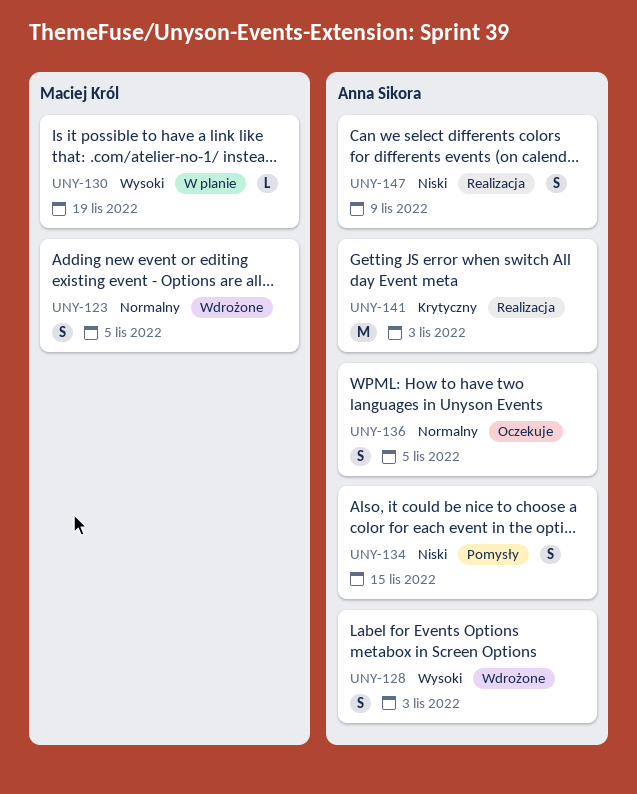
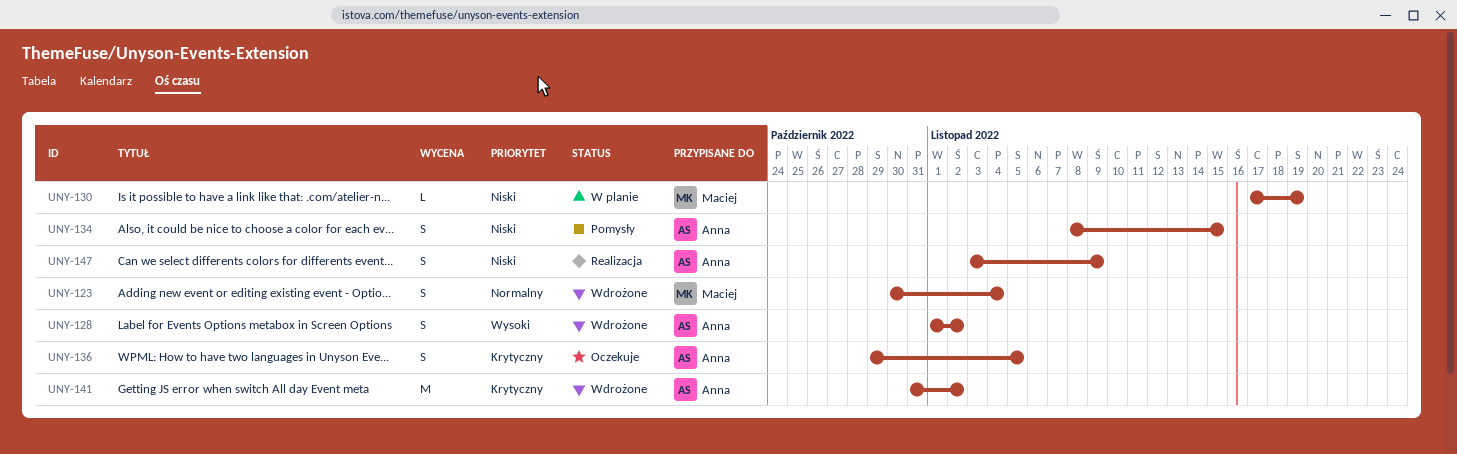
UNY-123, due: Nov 5 -> Nov 4
UNY-128, due: Nov 3 -> Nov 2
UNY-130, priority: Wysoki -> Niski
UNY-136, priority: Normalny -> Krytyczny
UNY-141, status: Realizacja -> Wdrożone
UNY-141, due: Nov 3 -> Nov 2

